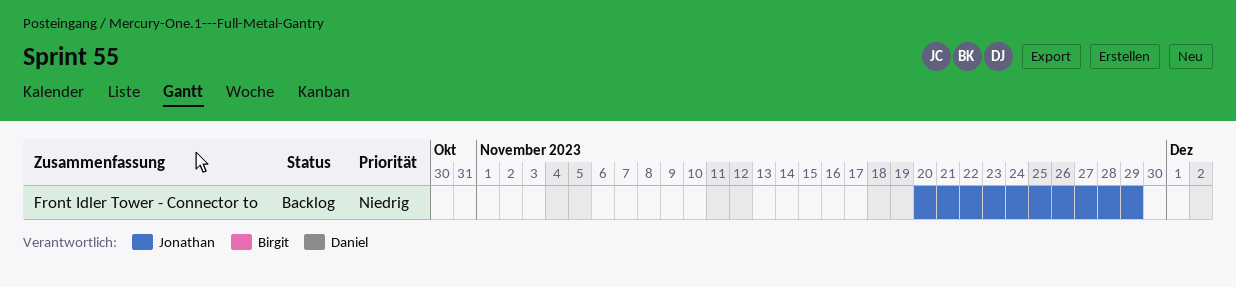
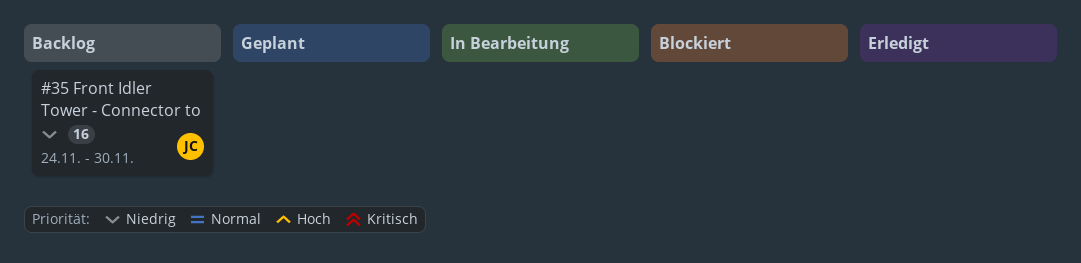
Front Idler Tower - Connector to, start: Nov 20 -> Nov 24
Front Idler Tower - Connector to, due: Nov 29 -> Nov 30

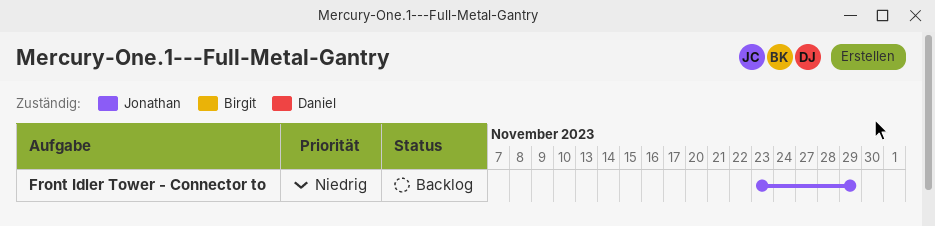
Front Idler Tower - Connector to, start: Nov 24 -> Nov 23
Front Idler Tower - Connector to, due: Nov 30 -> Nov 29

